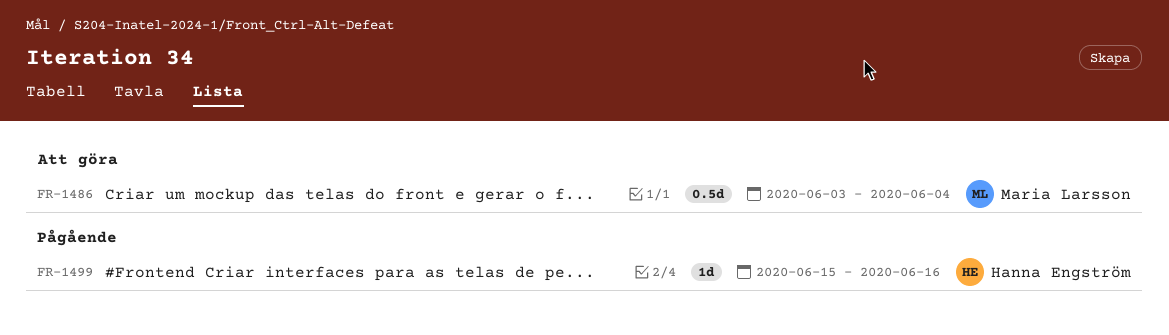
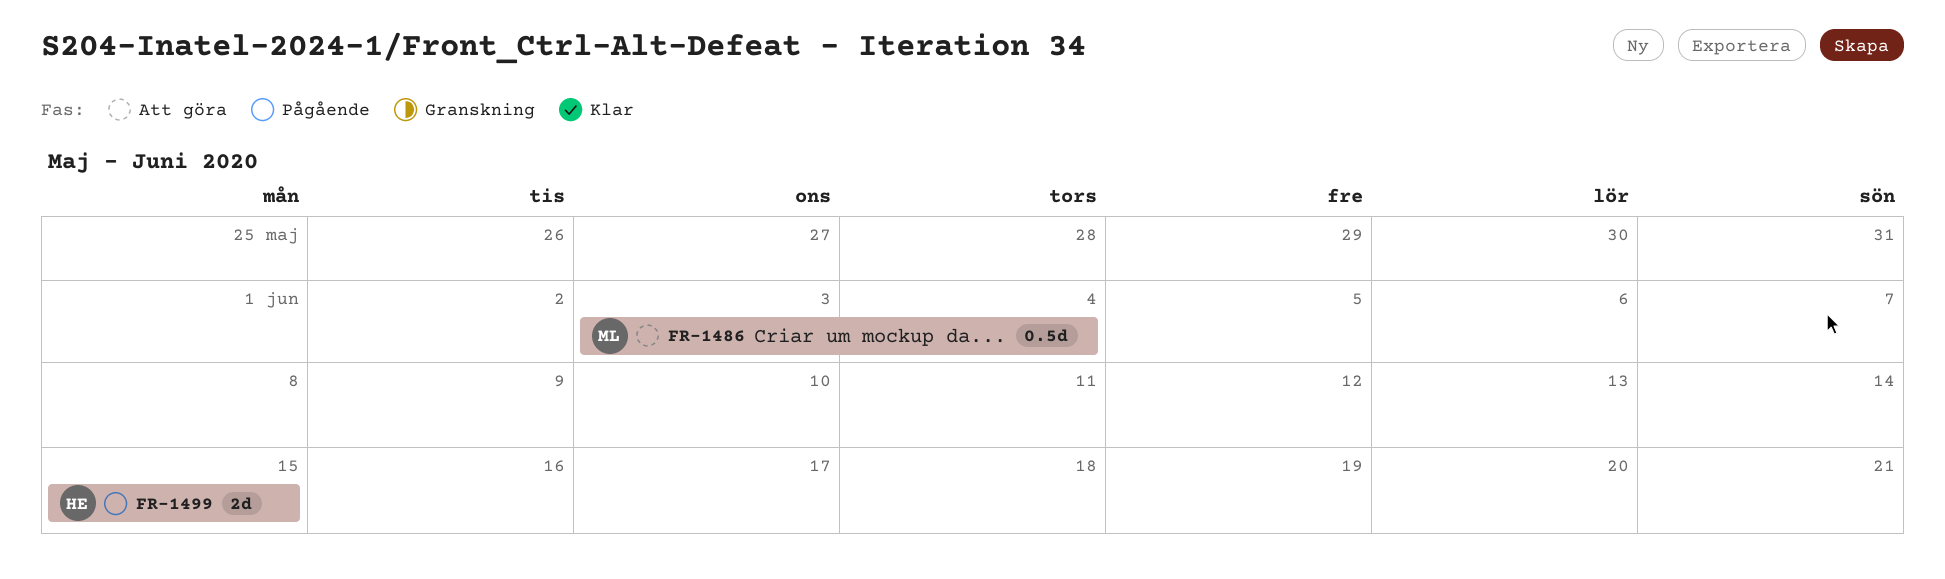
FR-1499, estimate: 1d -> 2d
FR-1499, due: Jun 16 -> Jun 15

